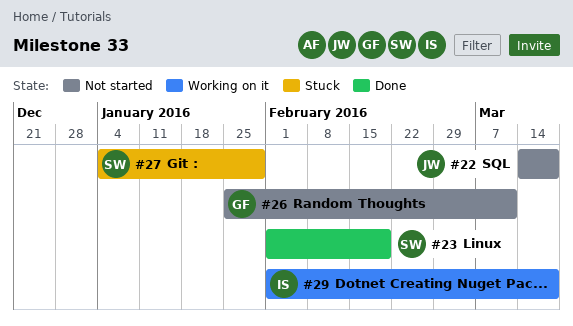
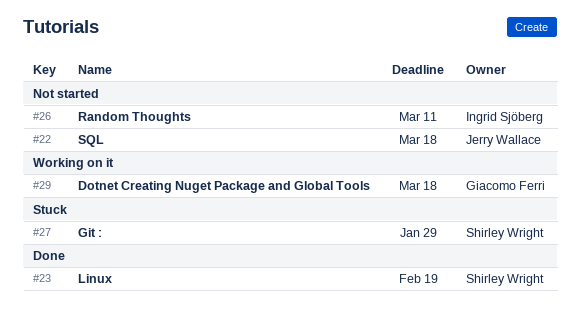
#26, owner: Giacomo Ferri -> Ingrid Sjöberg
#29, owner: Ingrid Sjöberg -> Giacomo Ferri

